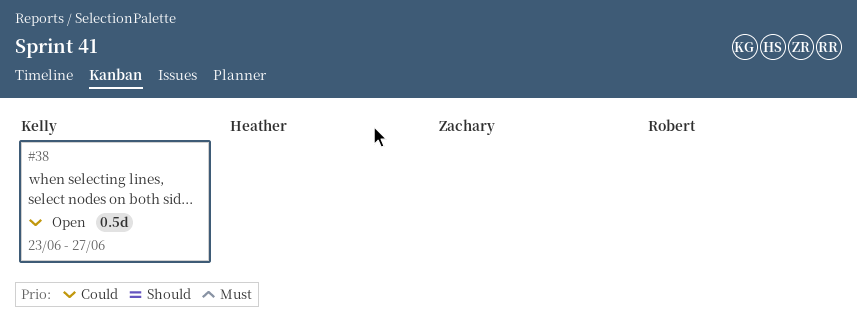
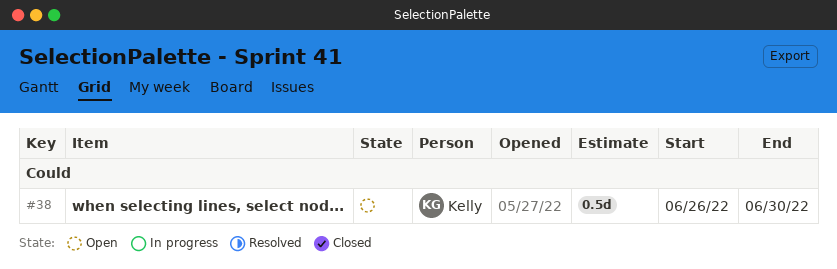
#38, start: Jun 23 -> Jun 26
#38, due: Jun 27 -> Jun 30

